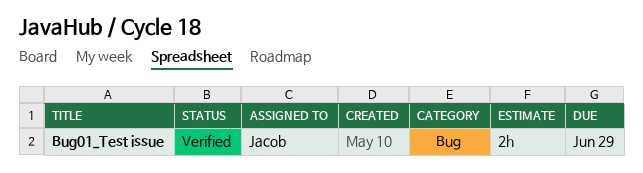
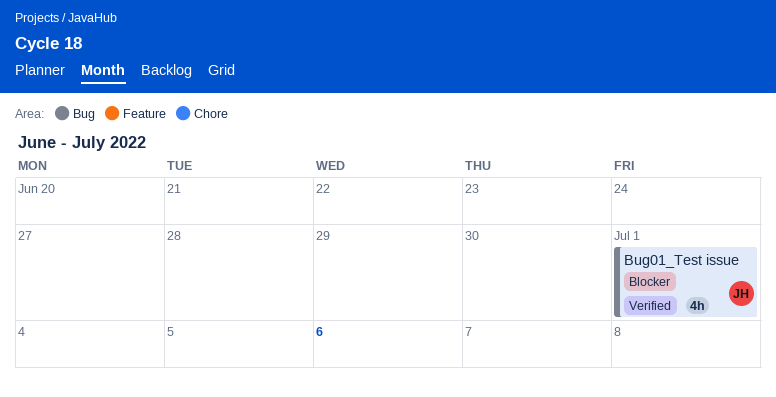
Bug01_Test issue, estimate: 2h -> 4h
Bug01_Test issue, due: Jun 29 -> Jul 1

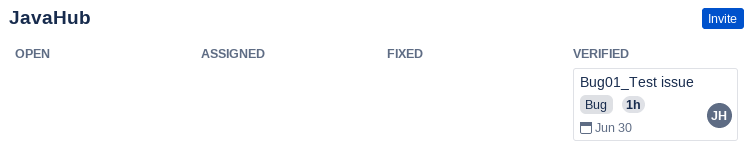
Bug01_Test issue, estimate: 4h -> 1h
Bug01_Test issue, due: Jul 1 -> Jun 30

